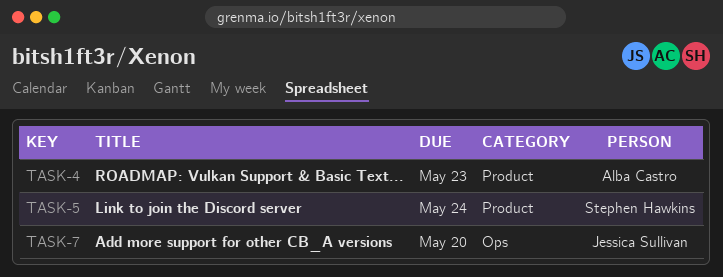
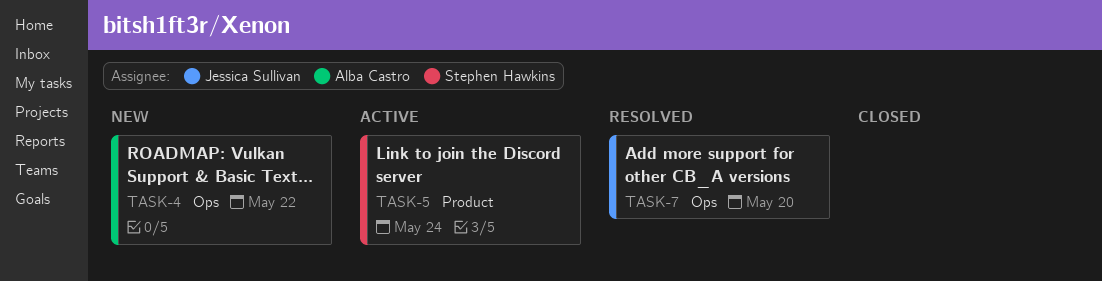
TASK-4, label: Product -> Ops
TASK-4, due: May 23 -> May 22

